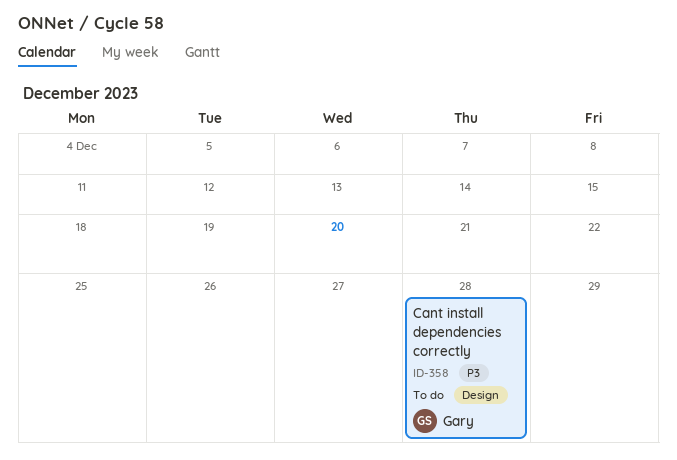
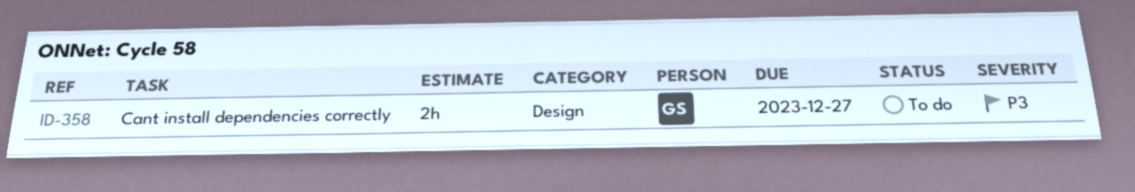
ID-358, due: Dec 28 -> Dec 27

